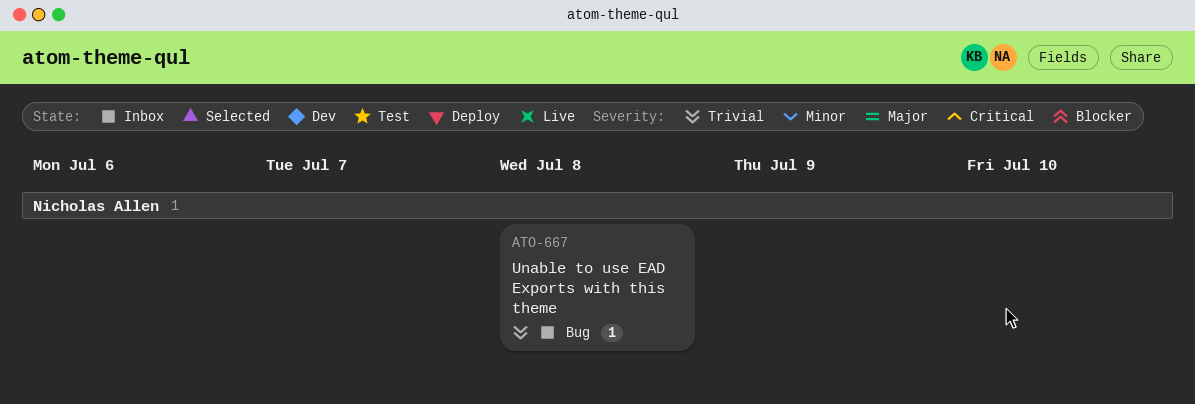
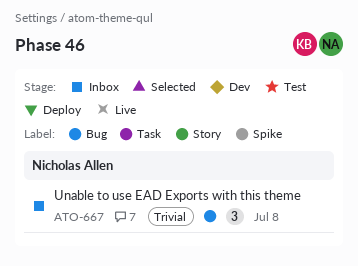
ATO-667, estimate: 1 -> 3

